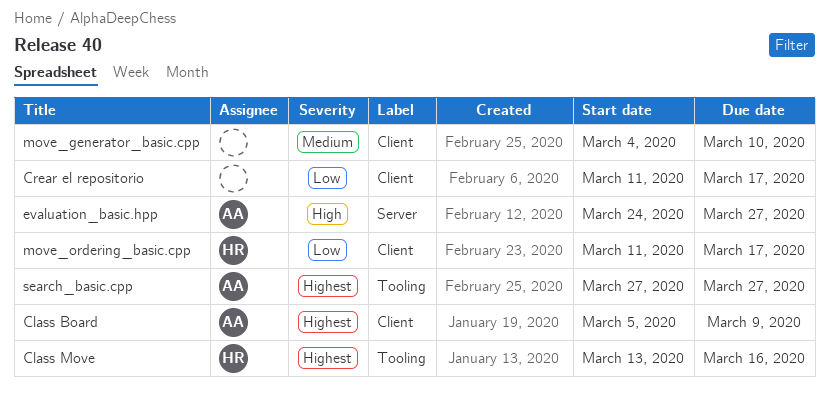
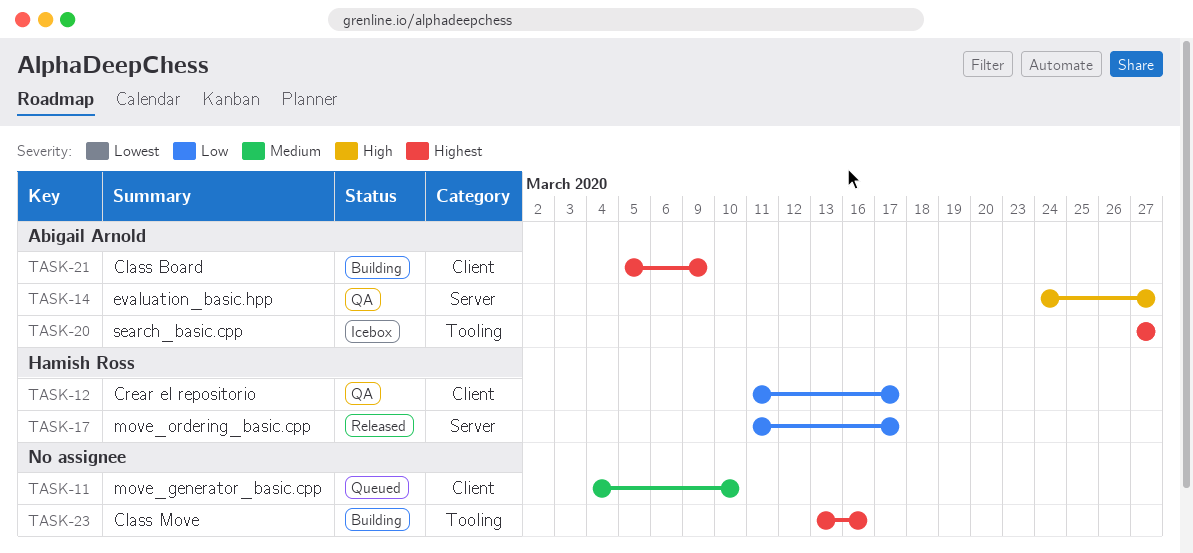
Class Move, owner: Hamish Ross -> none
Crear el repositorio, owner: none -> Hamish Ross
move_ordering_basic.cpp, label: Client -> Server

